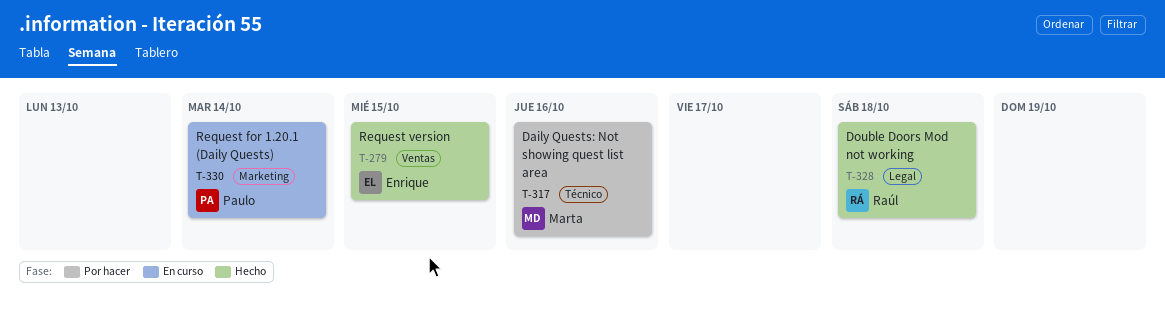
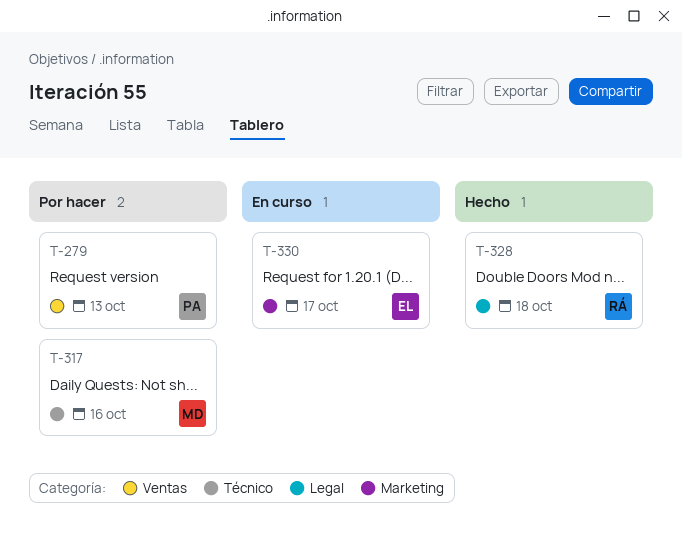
T-279, status: Hecho -> Por hacer
T-279, owner: Enrique -> Paulo
T-279, due: Oct 15 -> Oct 13
T-330, owner: Paulo -> Enrique
T-330, due: Oct 14 -> Oct 17

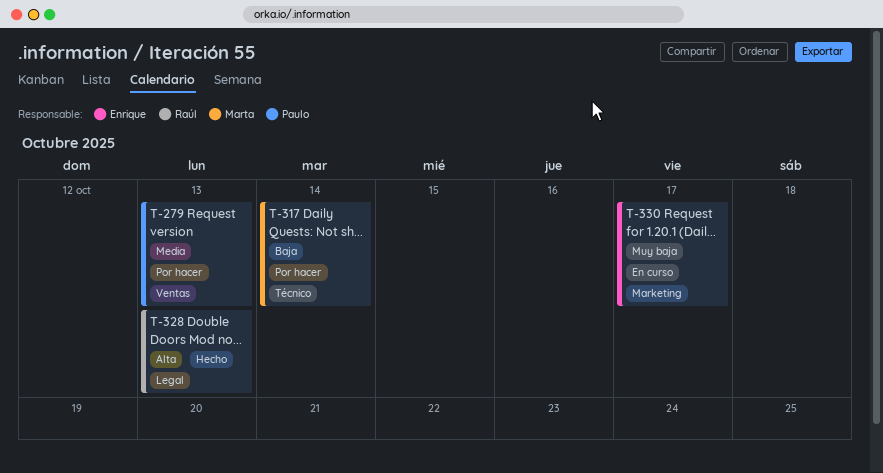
T-317, due: Oct 16 -> Oct 14
T-328, due: Oct 18 -> Oct 13

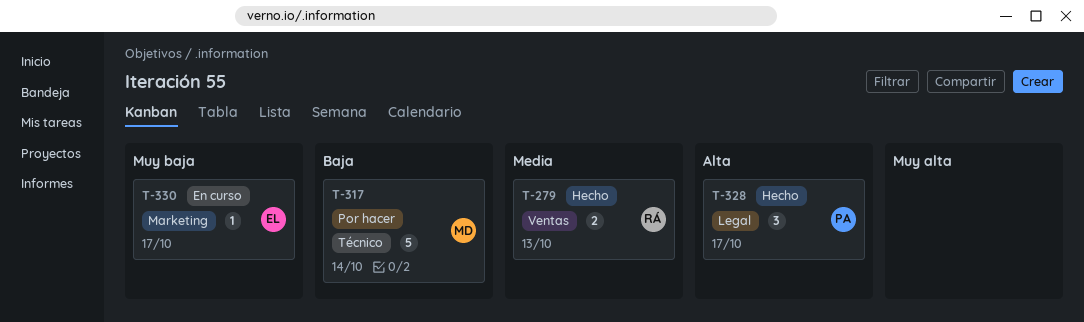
T-279, status: Por hacer -> Hecho
T-279, owner: Paulo -> Raúl
T-328, owner: Raúl -> Paulo
T-328, due: Oct 13 -> Oct 17

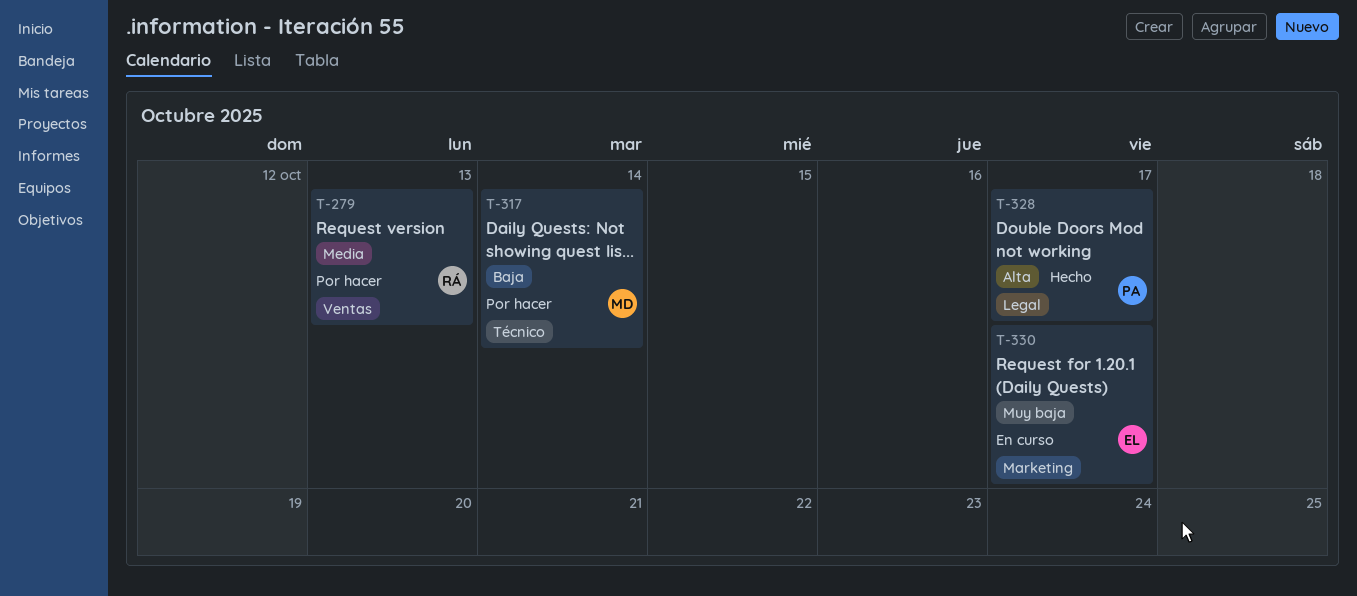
T-279, status: Hecho -> Por hacer

